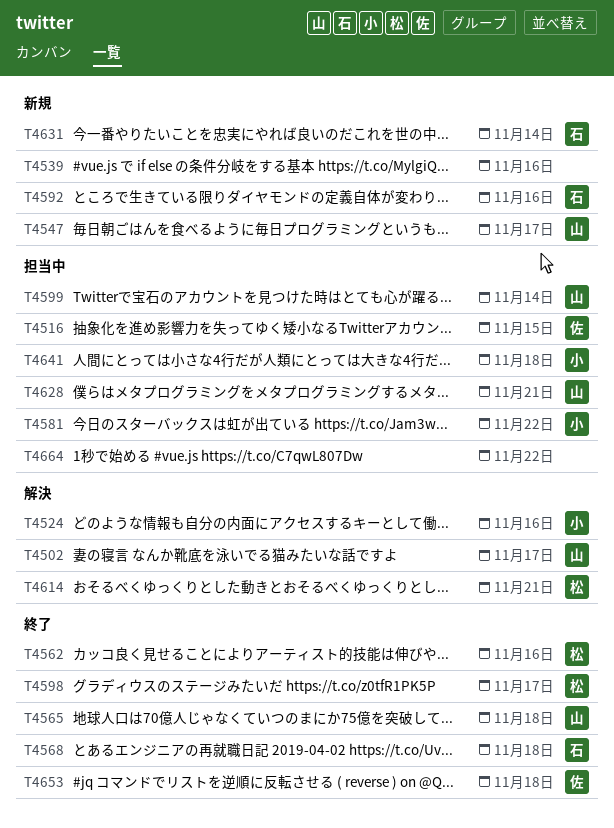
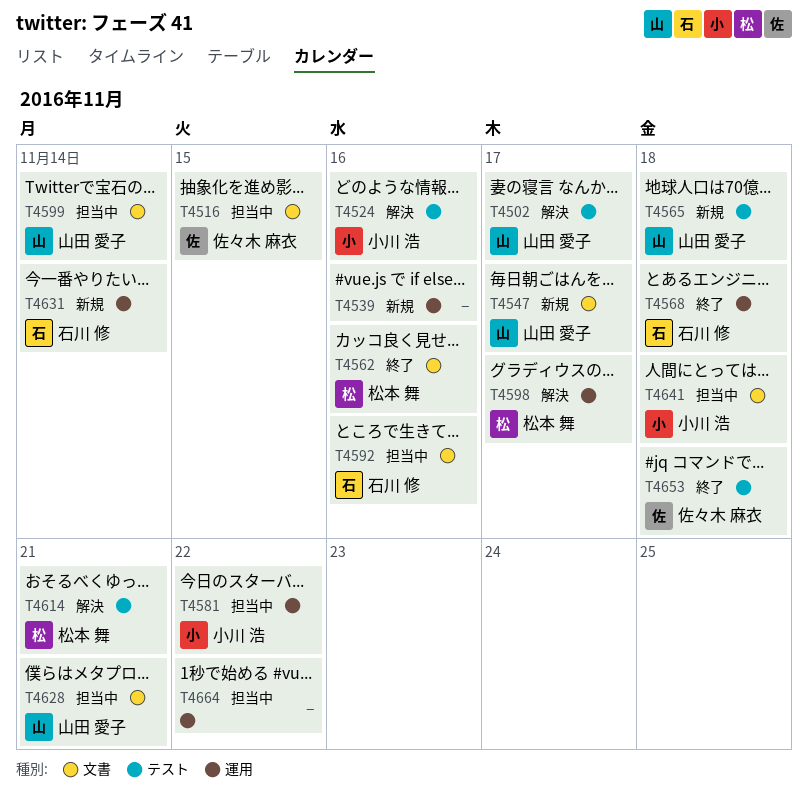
T4565, status: 終了 -> 新規
T4592, status: 新規 -> 担当中
T4598, status: 終了 -> 解決

